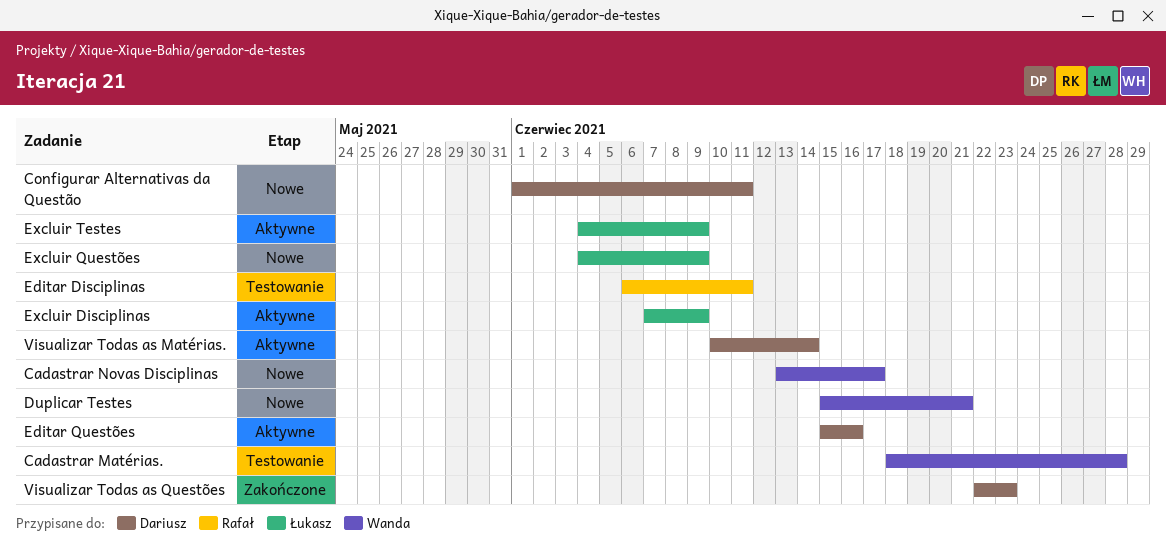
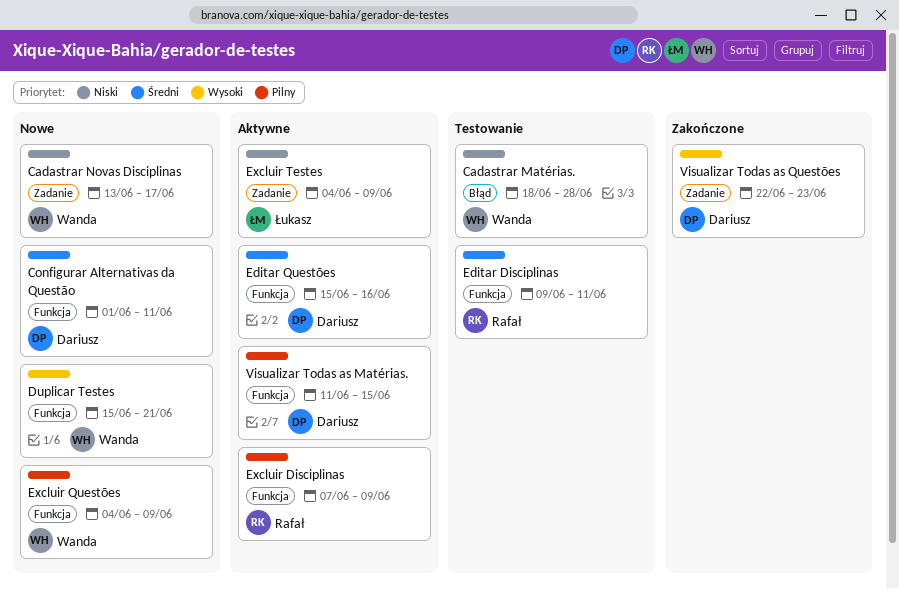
Editar Disciplinas, start: Jun 6 -> Jun 9
Excluir Disciplinas, owner: Łukasz -> Rafał
Excluir Questões, owner: Łukasz -> Wanda
Visualizar Todas as Matérias., start: Jun 10 -> Jun 11
Visualizar Todas as Matérias., due: Jun 14 -> Jun 15

